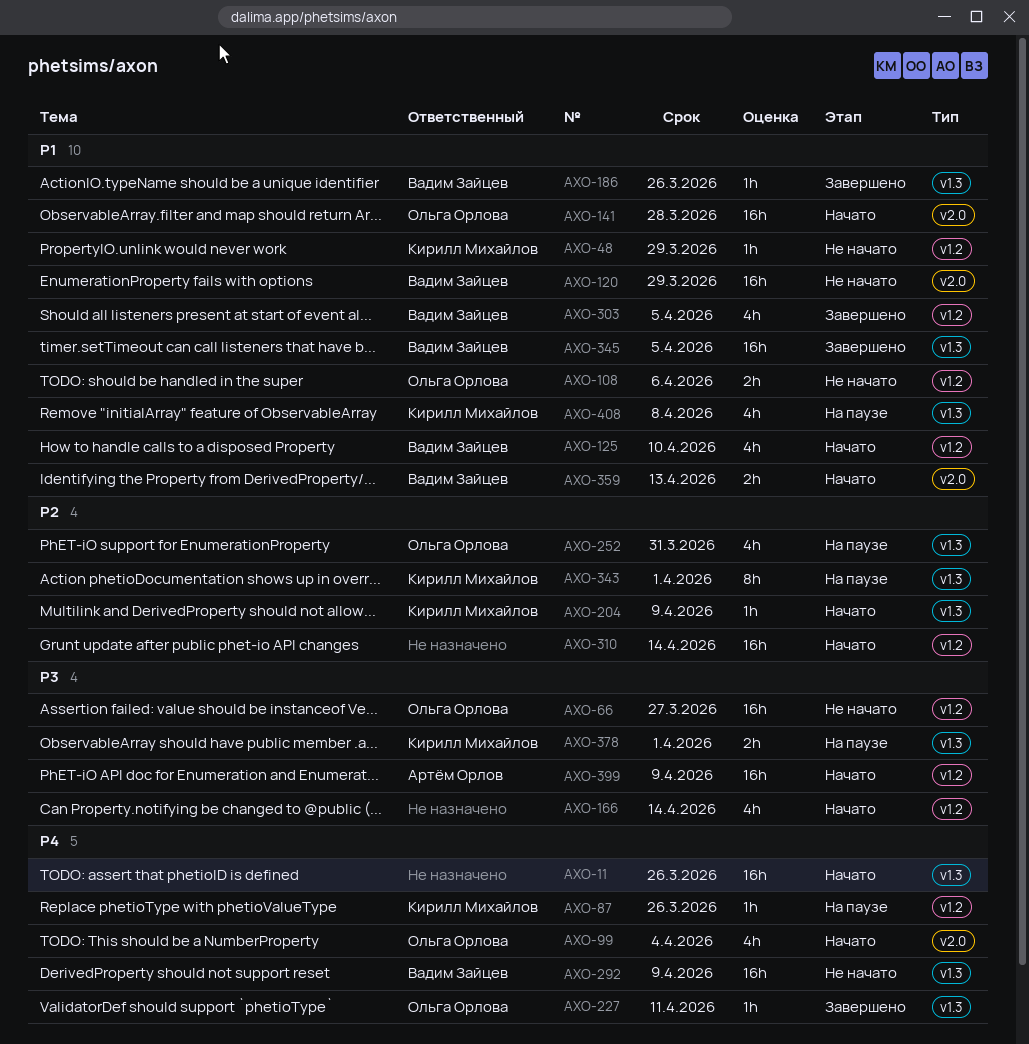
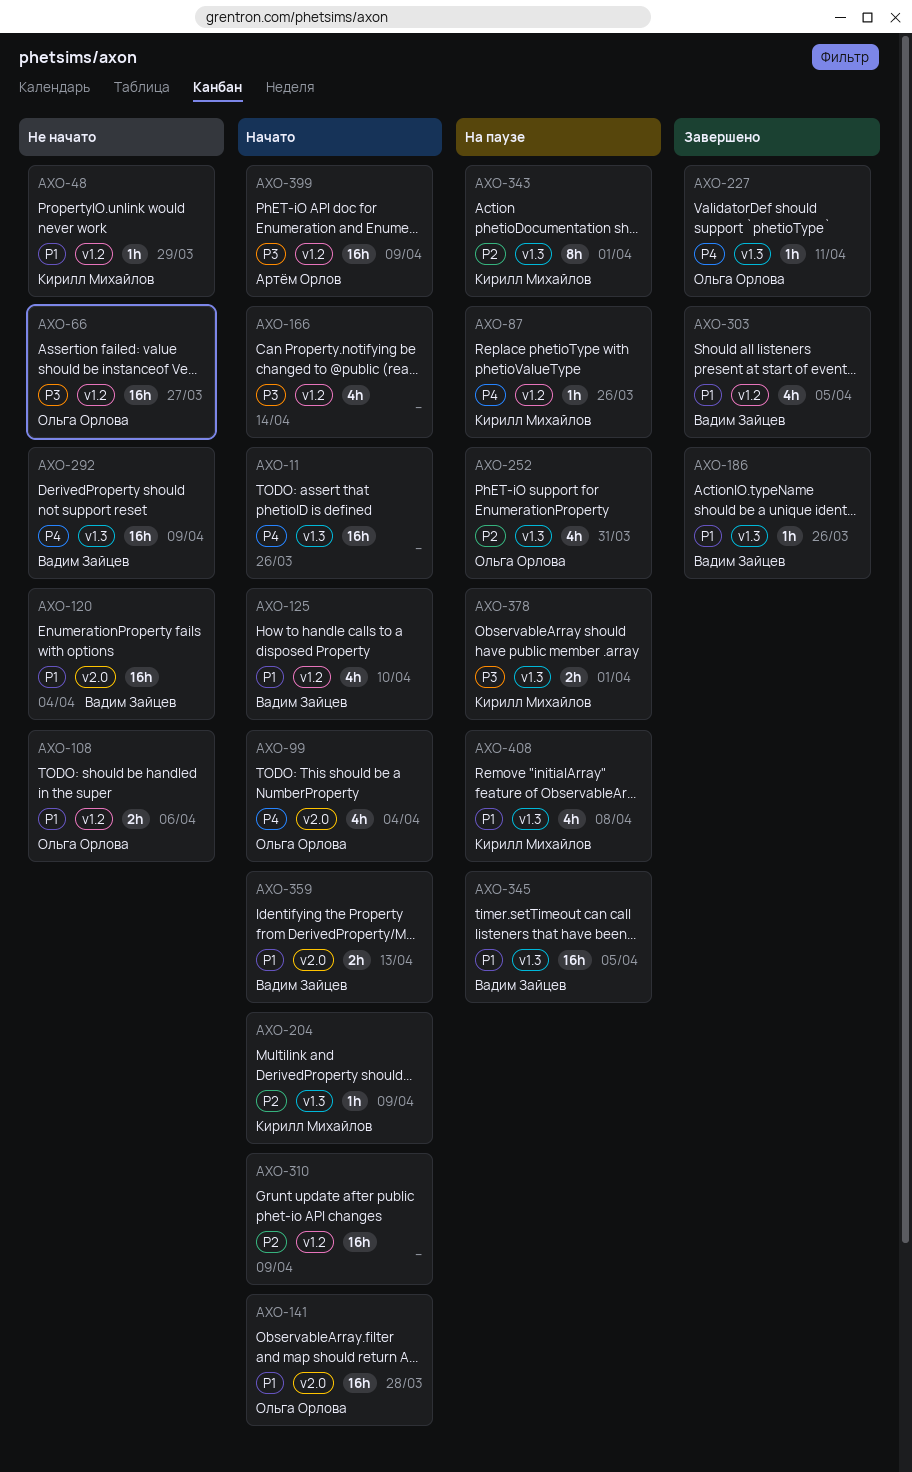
AXO-120, due: Mar 29 -> Apr 4
AXO-310, due: Apr 14 -> Apr 9
AXO-345, status: Завершено -> На паузе

